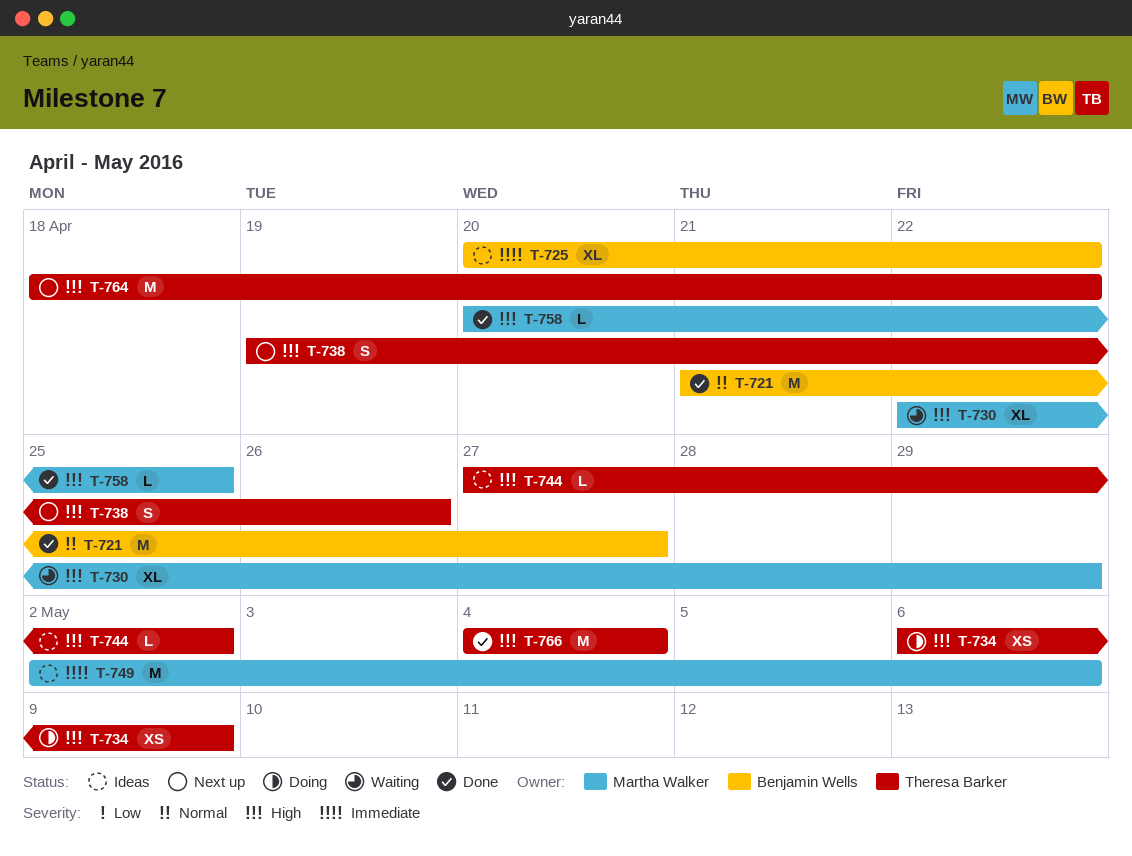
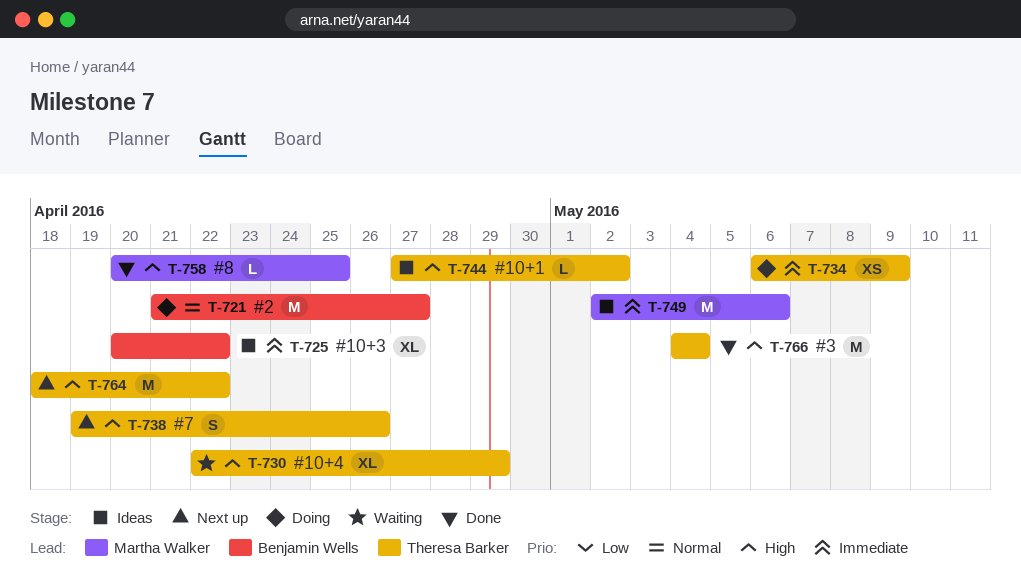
T-721, status: Done -> Doing
T-730, owner: Martha Walker -> Theresa Barker
T-734, priority: High -> Immediate

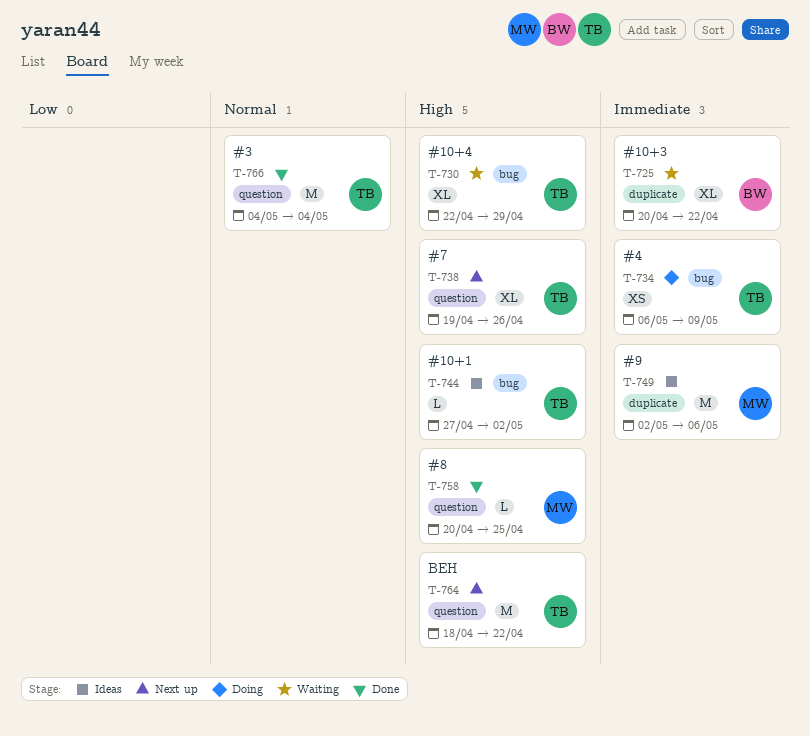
T-721: present -> none
T-725, status: Ideas -> Waiting
T-738, estimate: S -> XL
T-766, priority: High -> Normal

